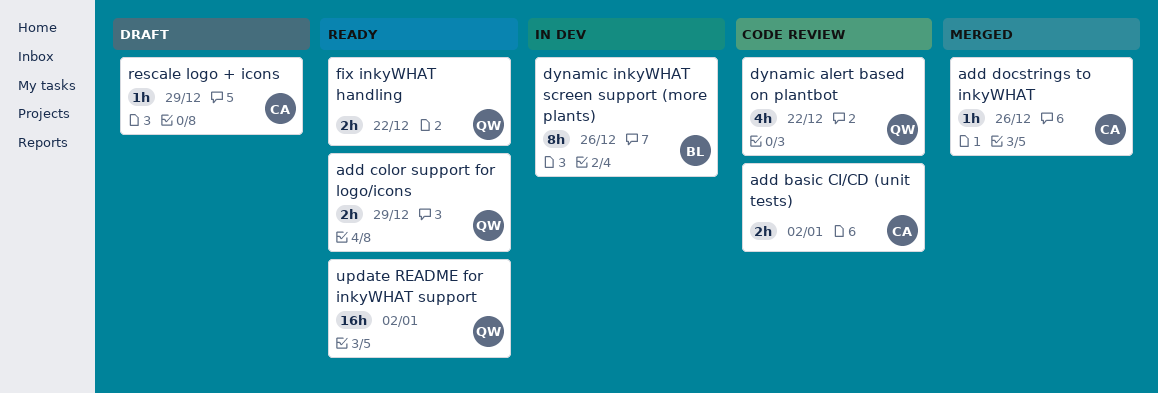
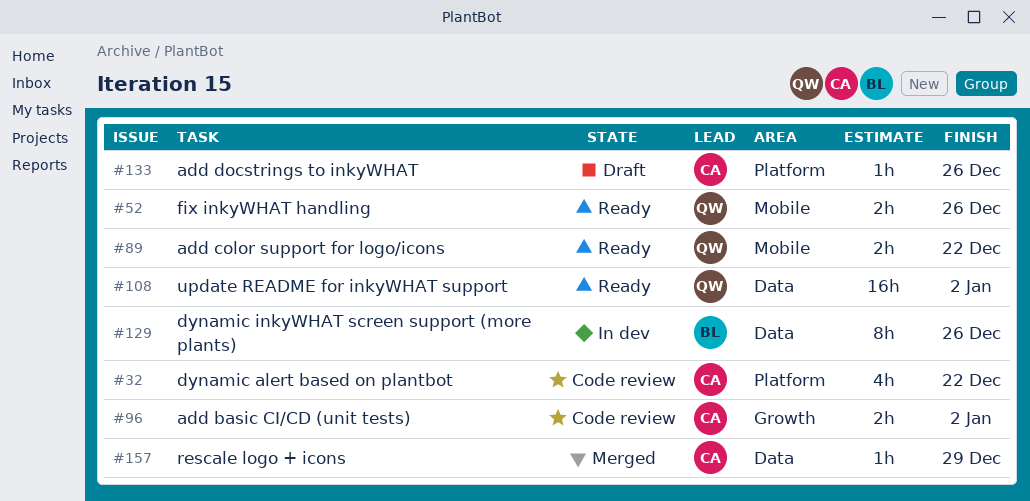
add color support for logo/icons, due: Dec 29 -> Dec 22
add docstrings to inkyWHAT, status: Merged -> Draft
dynamic alert based on plantbot, owner: QW -> CA
fix inkyWHAT handling, due: Dec 22 -> Dec 26
rescale logo + icons, status: Draft -> Merged

